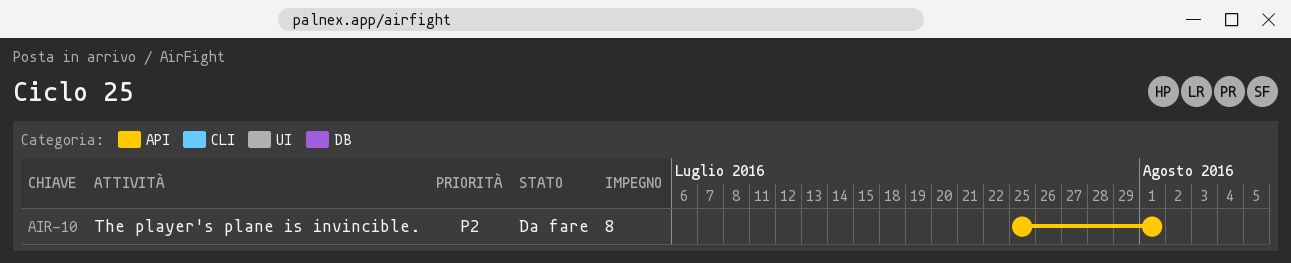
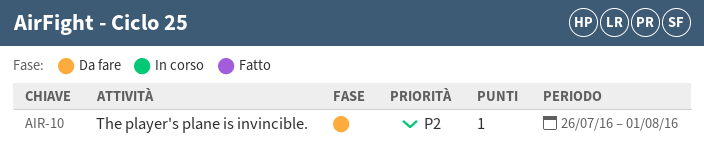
AIR-10, estimate: 8 -> 1
AIR-10, start: Jul 25 -> Jul 26

